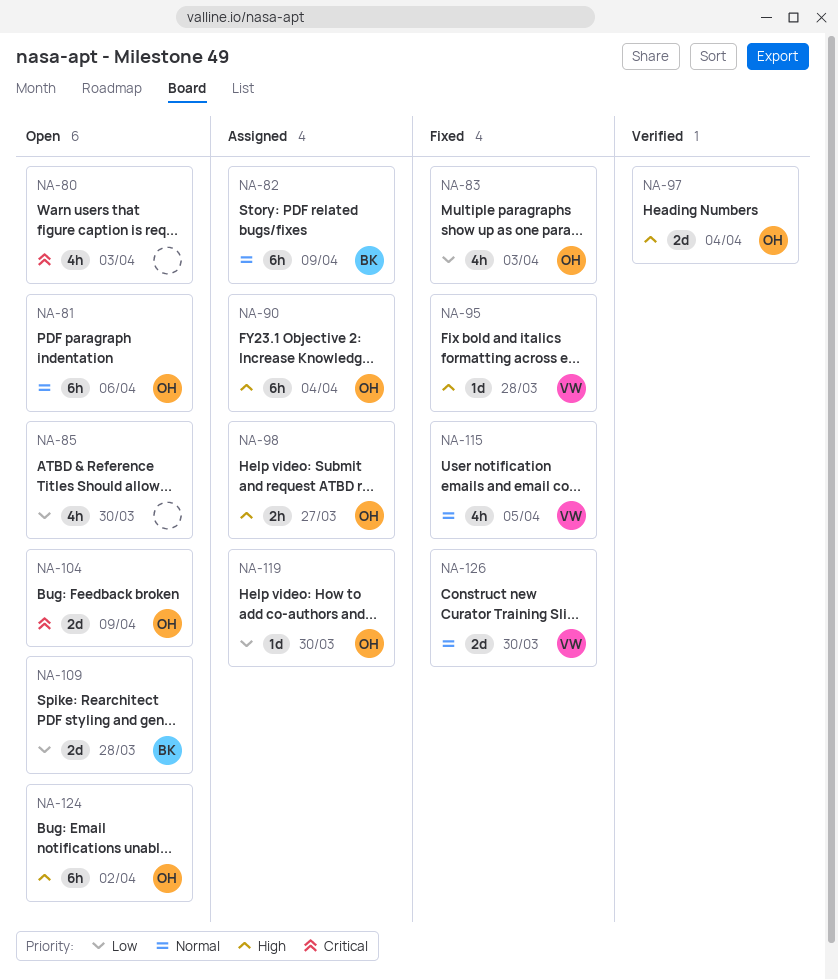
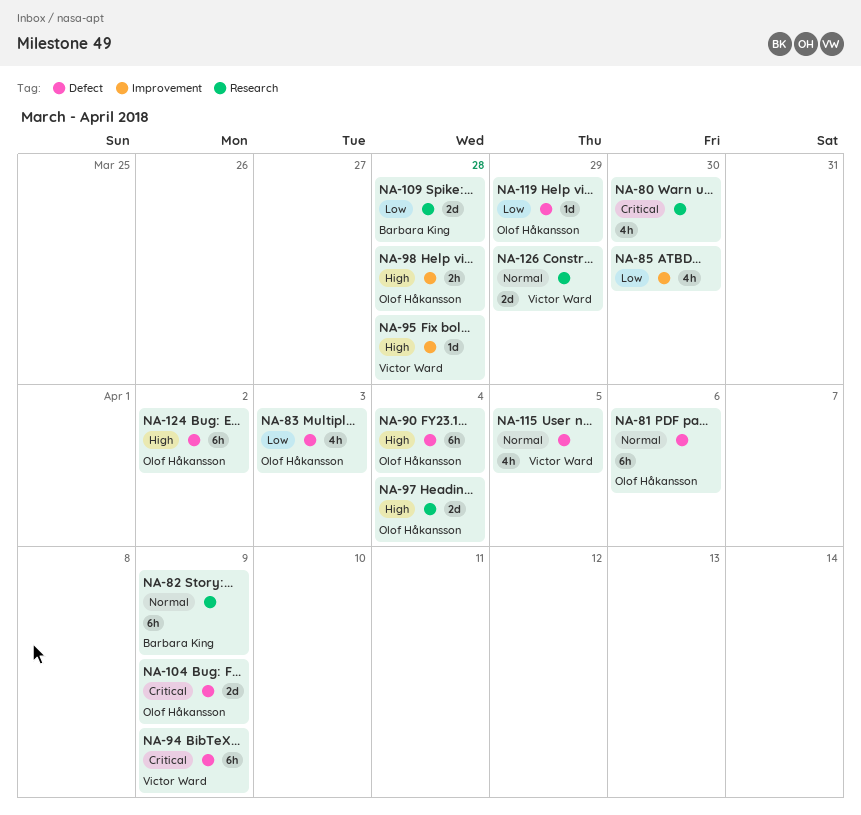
NA-80, due: Apr 3 -> Mar 30
NA-94: none -> present
NA-98, due: Mar 27 -> Mar 28
NA-119, due: Mar 30 -> Mar 29
NA-126, due: Mar 30 -> Mar 29

